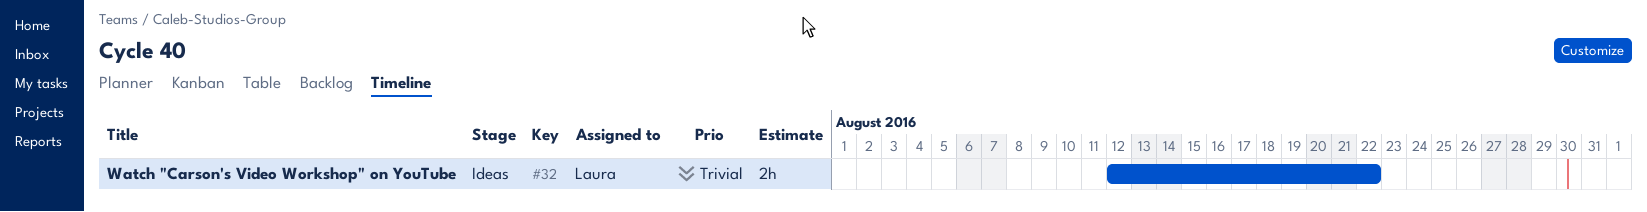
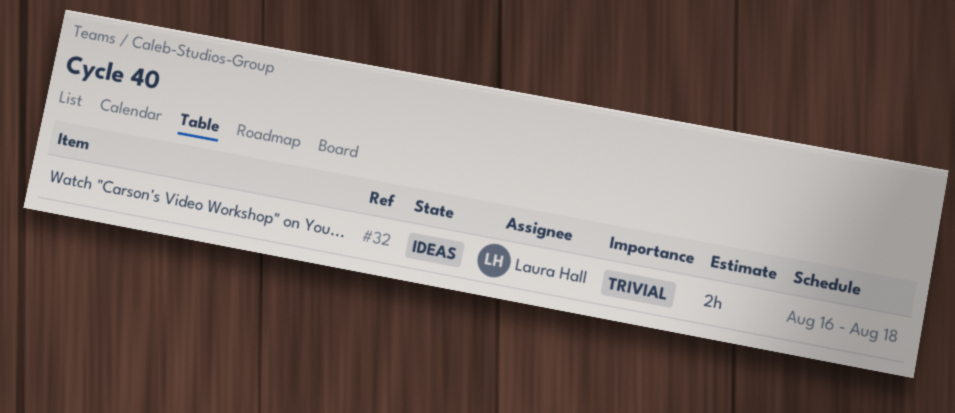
#32, start: Aug 12 -> Aug 16
#32, due: Aug 22 -> Aug 18

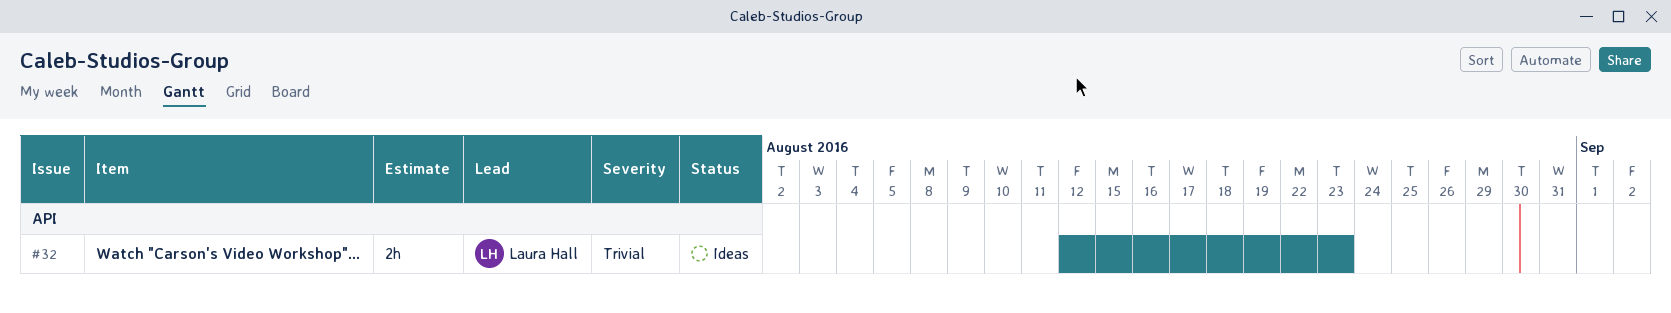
#32, start: Aug 16 -> Aug 12
#32, due: Aug 18 -> Aug 23

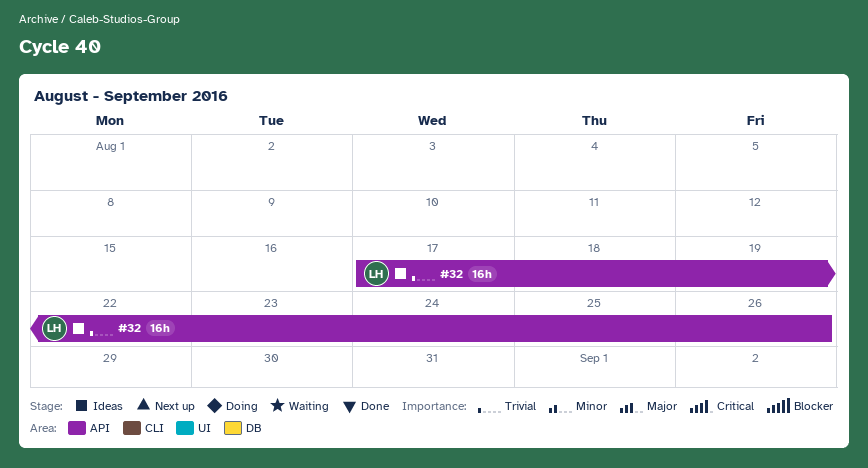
#32, estimate: 2h -> 16h
#32, start: Aug 12 -> Aug 17
#32, due: Aug 23 -> Aug 26

